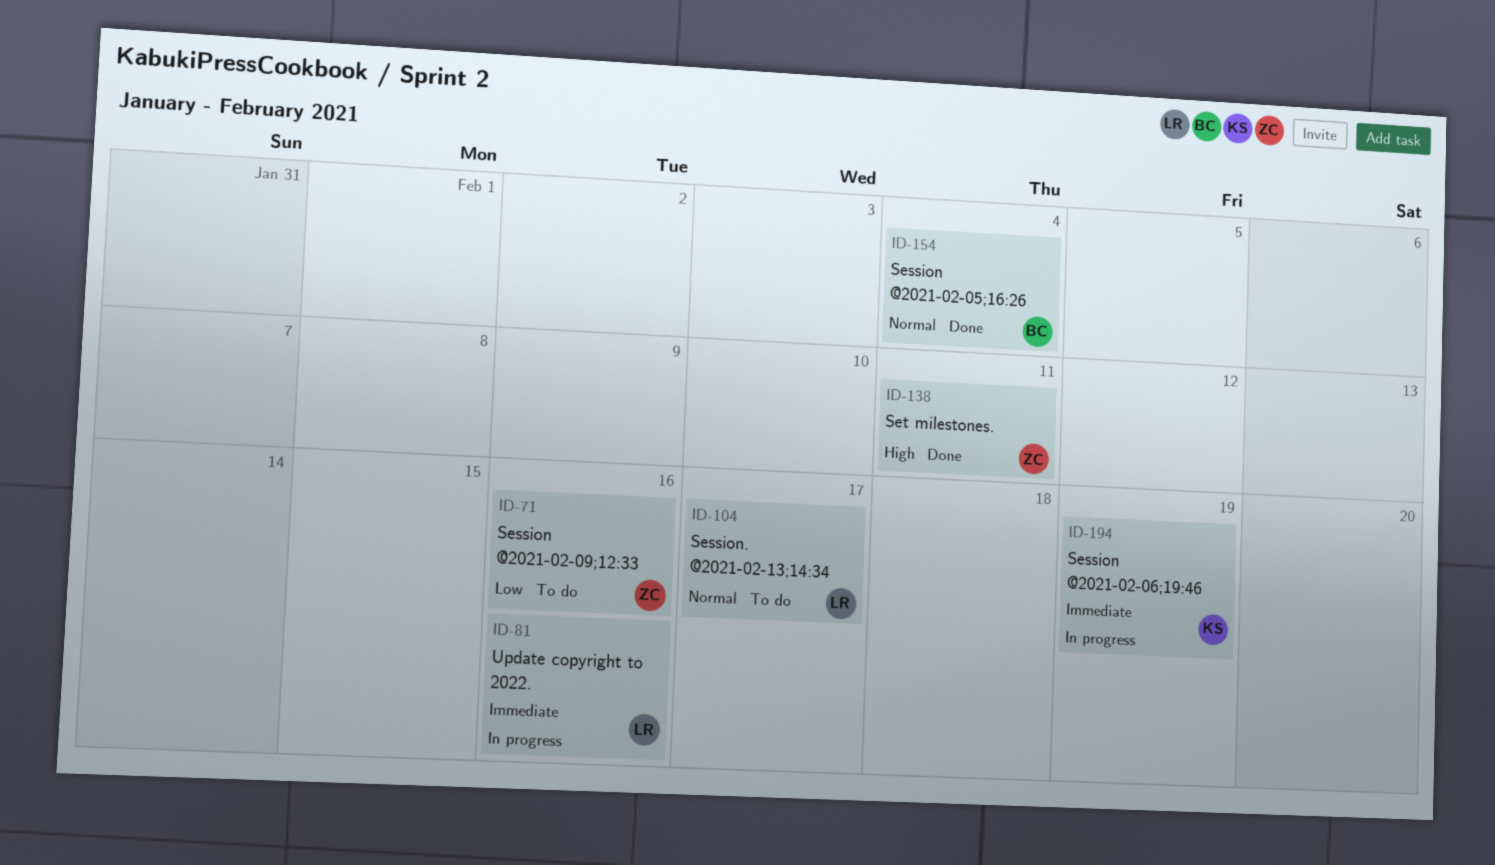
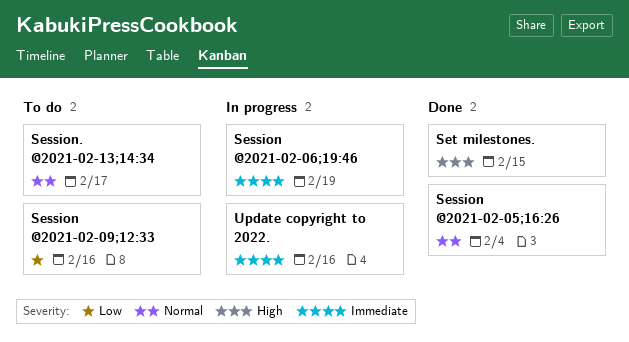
Set milestones., due: Feb 11 -> Feb 15

